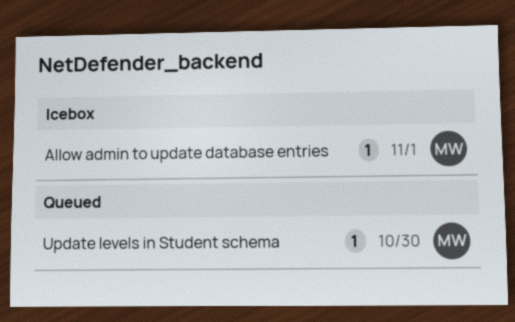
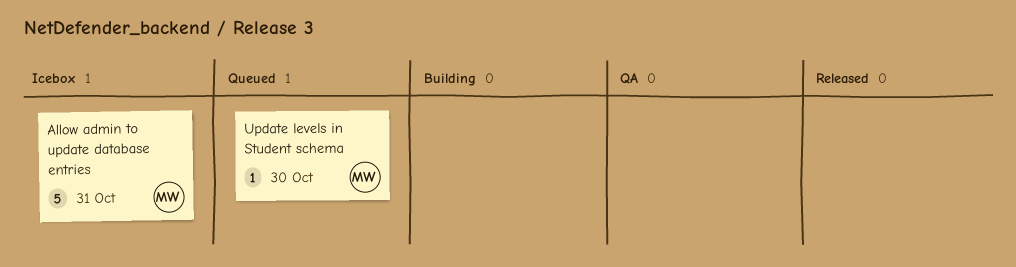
Allow admin to update database entries, estimate: 1 -> 5
Allow admin to update database entries, due: Nov 1 -> Oct 31

